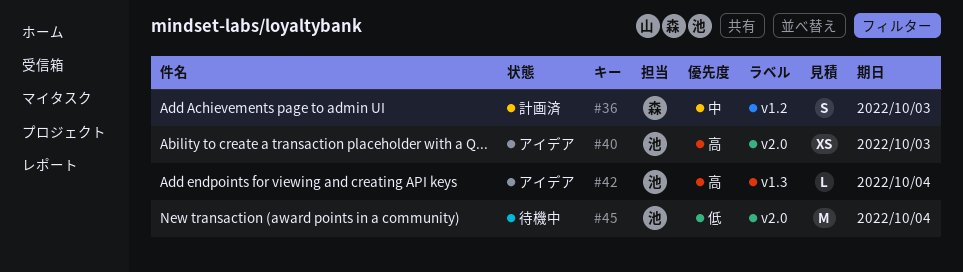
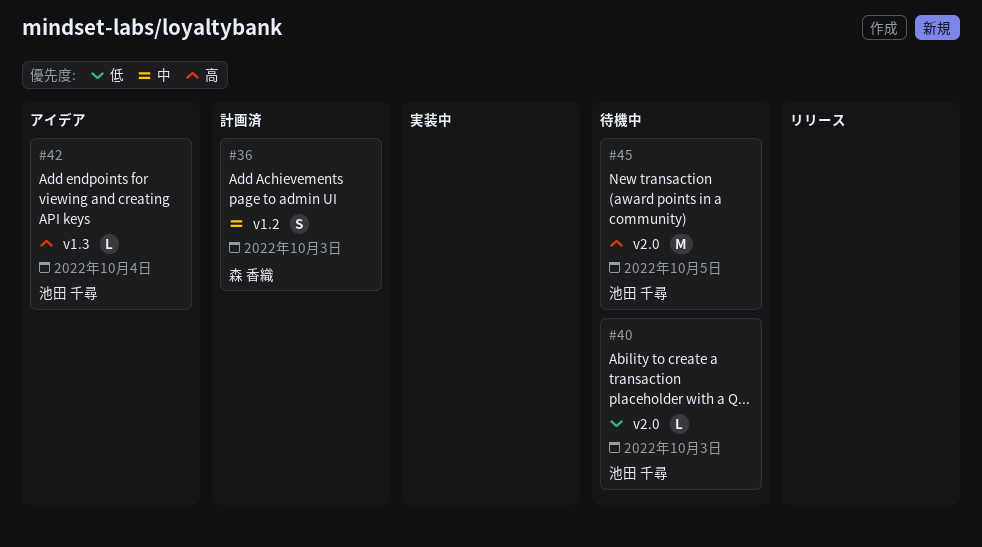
#40, status: アイデア -> 待機中
#40, priority: 高 -> 低
#40, estimate: XS -> L
#45, priority: 低 -> 高
#45, due: Oct 4 -> Oct 5

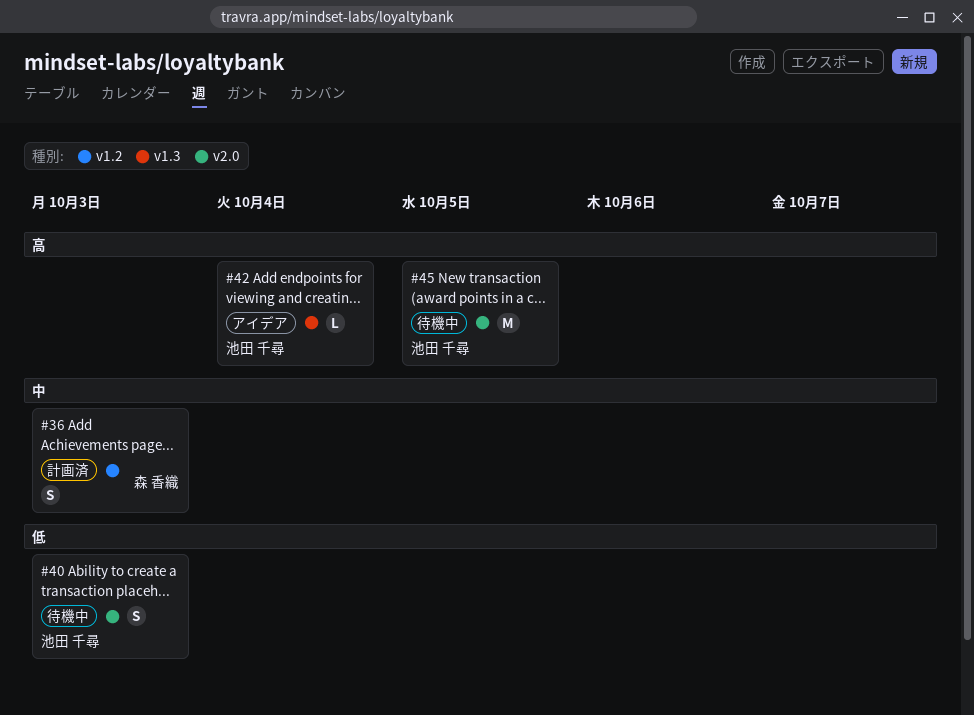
#40, estimate: L -> S

